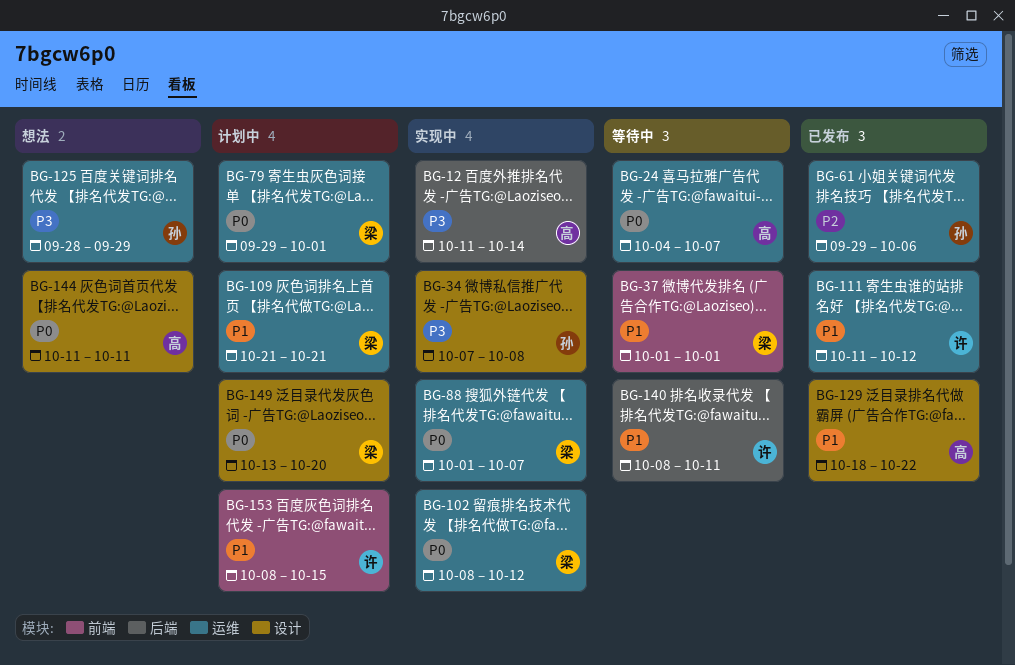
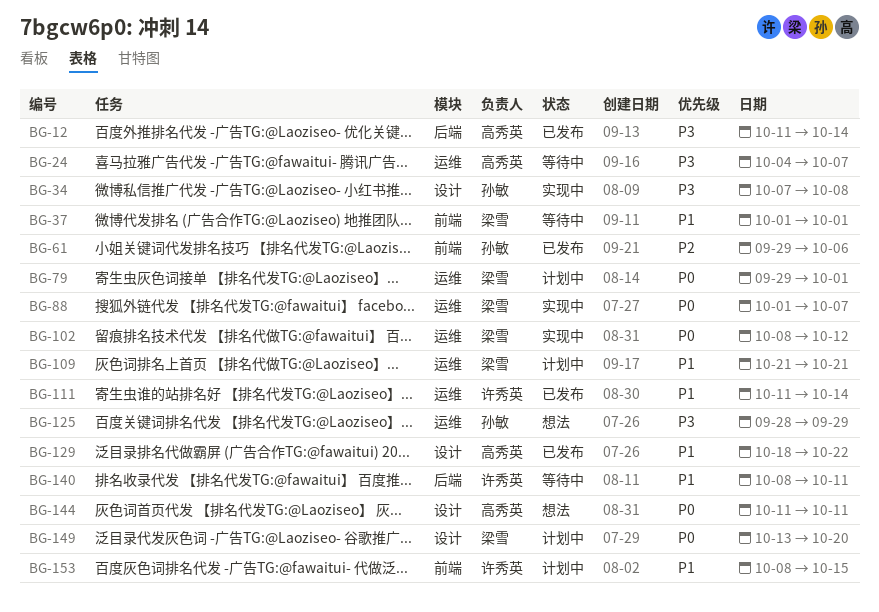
BG-12, status: 实现中 -> 已发布
BG-24, priority: P0 -> P3
BG-61, label: 运维 -> 前端
BG-111, due: Oct 12 -> Oct 14

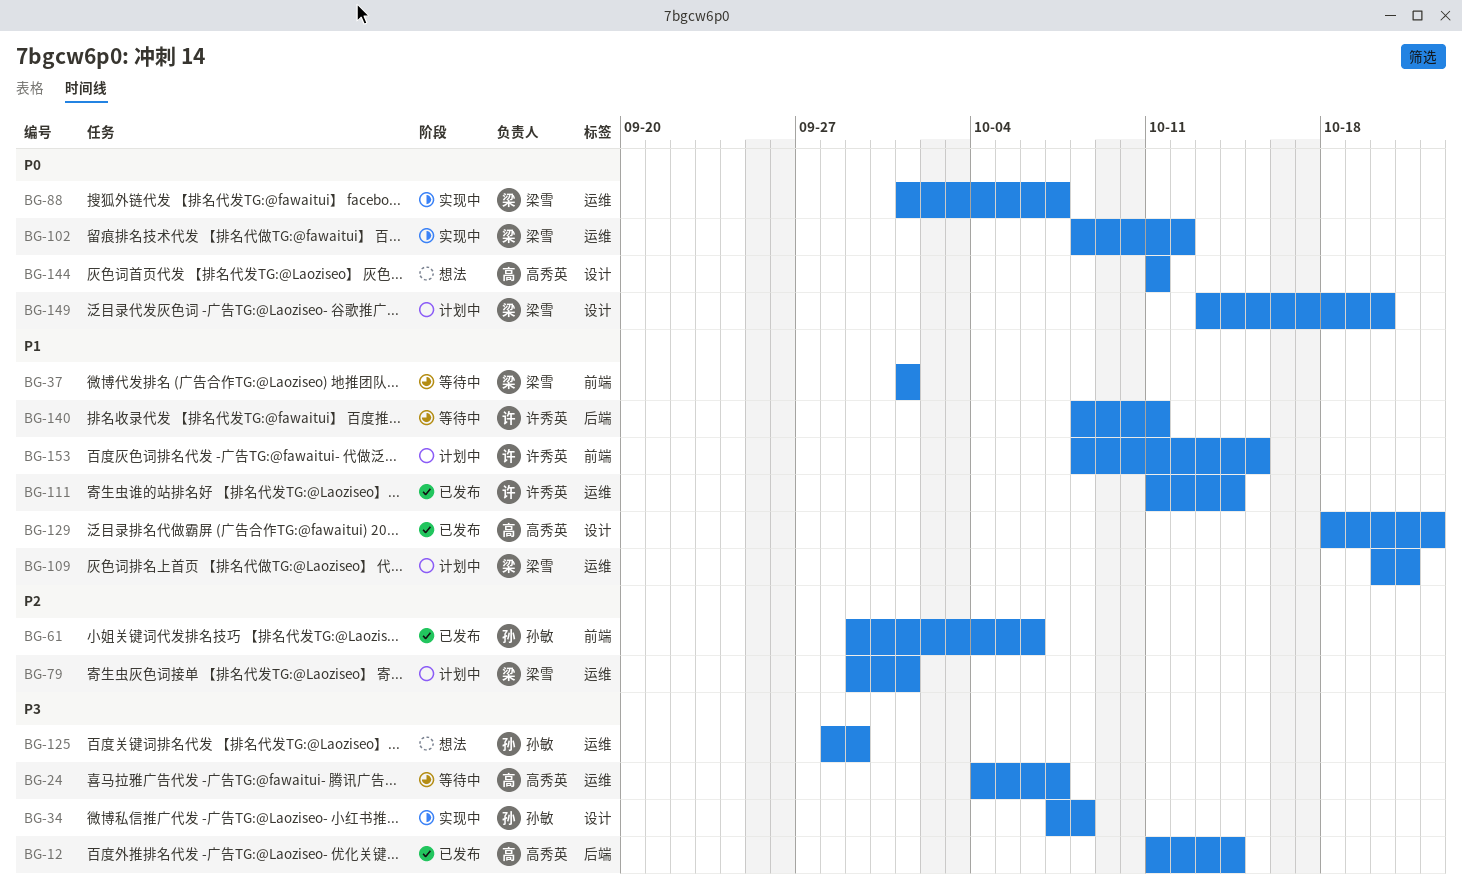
BG-79, priority: P0 -> P2
BG-109, start: Oct 21 -> Oct 20

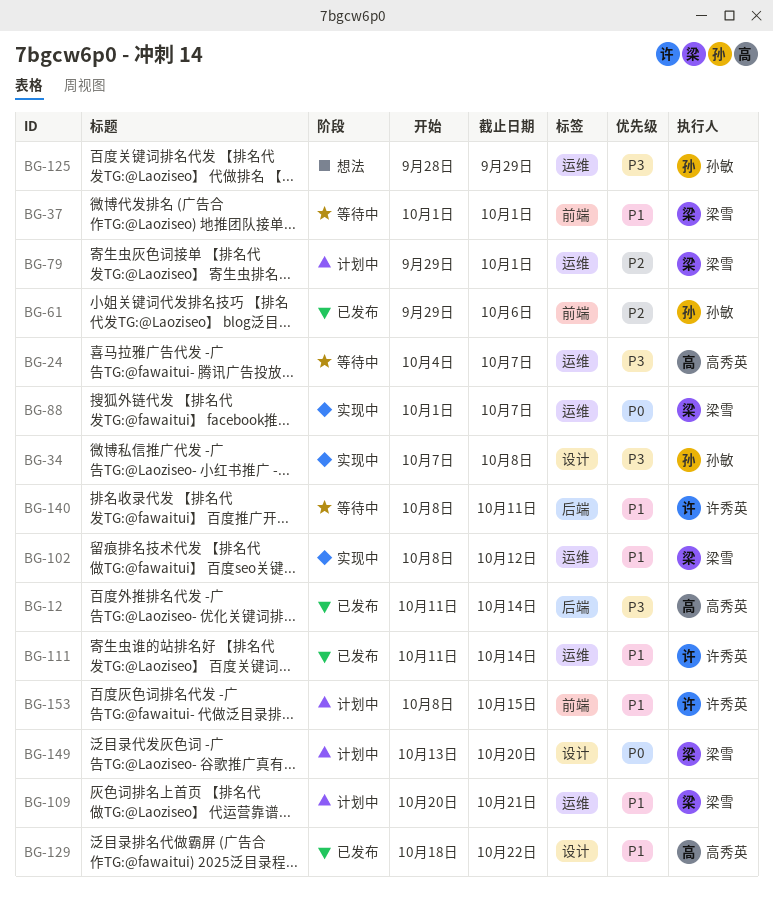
BG-102, priority: P0 -> P1
BG-144: present -> none

